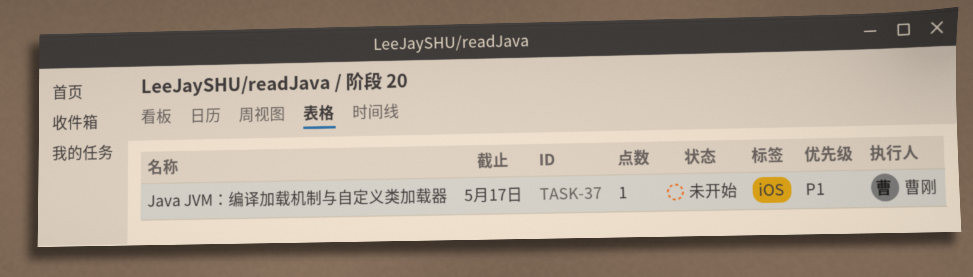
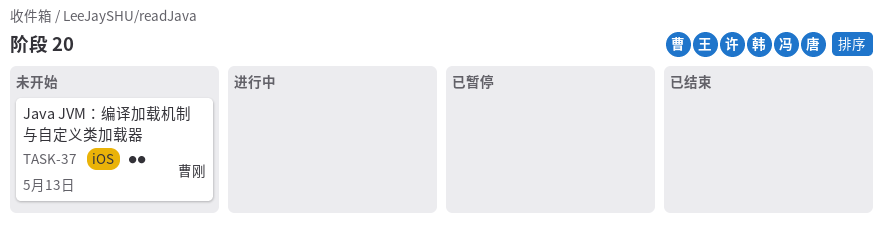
TASK-37, estimate: 1 -> 2
TASK-37, due: May 17 -> May 13

